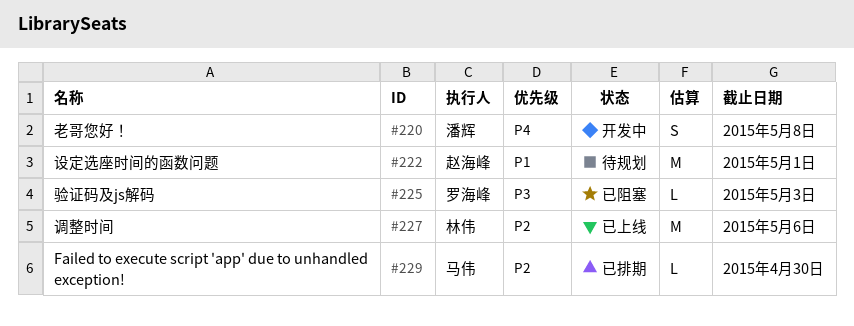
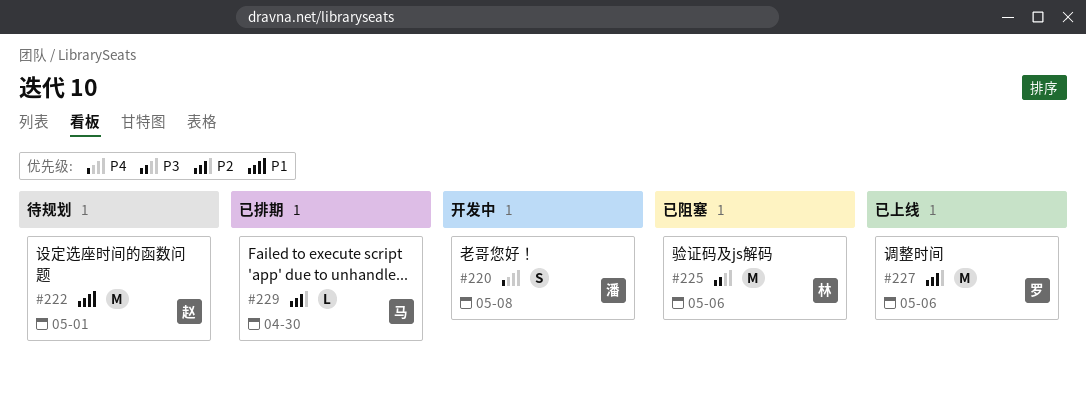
#225, owner: 罗海峰 -> 林伟
#225, estimate: L -> M
#225, due: May 3 -> May 6
#227, owner: 林伟 -> 罗海峰

